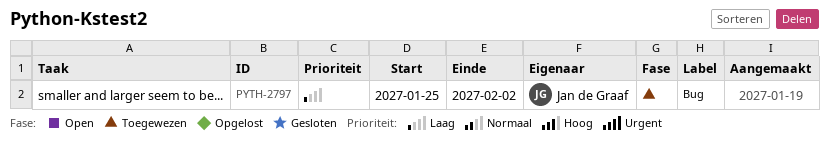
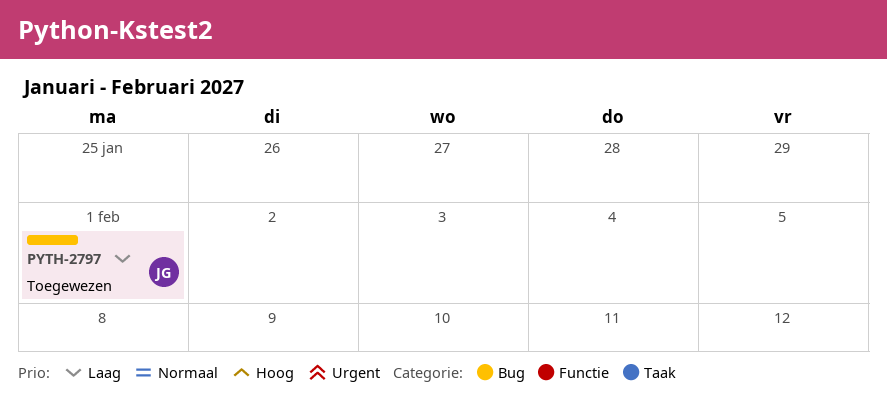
PYTH-2797, due: Feb 2 -> Feb 1

